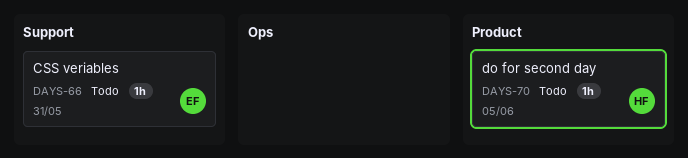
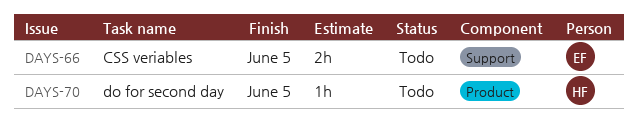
DAYS-66, estimate: 1h -> 2h
DAYS-66, due: May 31 -> Jun 5

